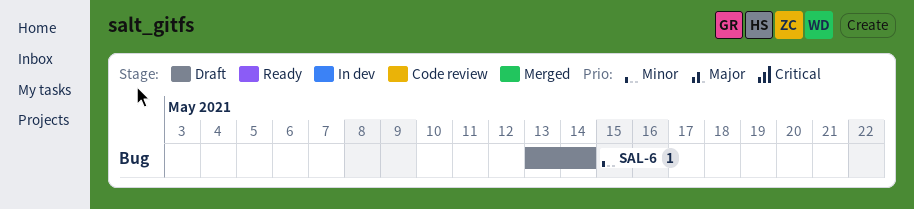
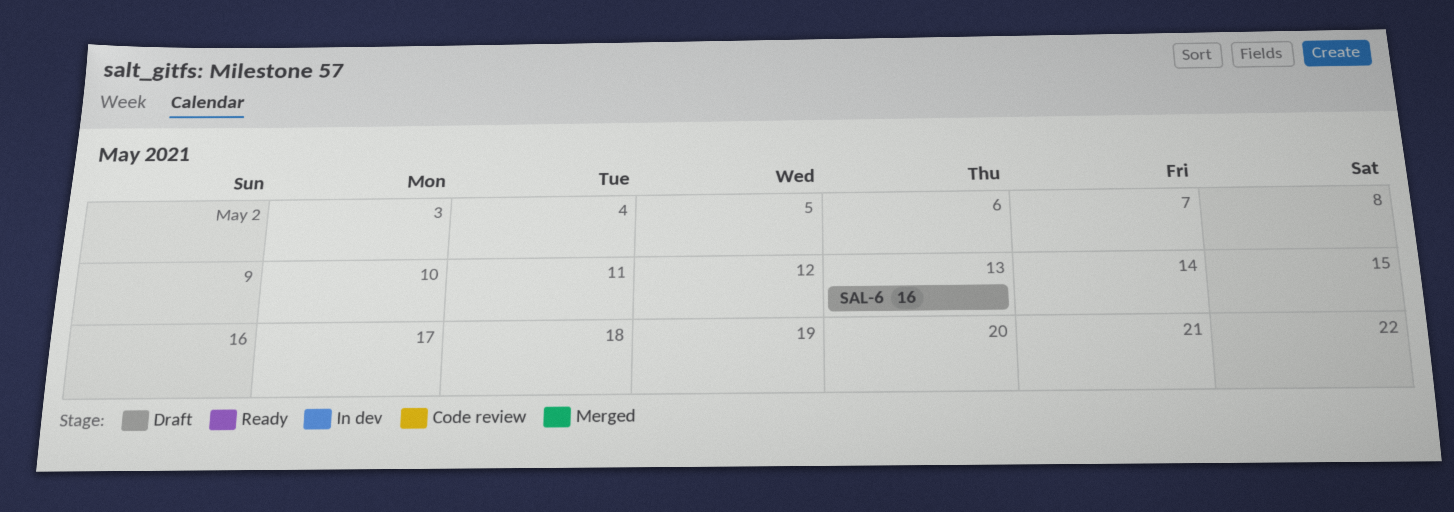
SAL-6, estimate: 1 -> 16
SAL-6, due: May 14 -> May 13

